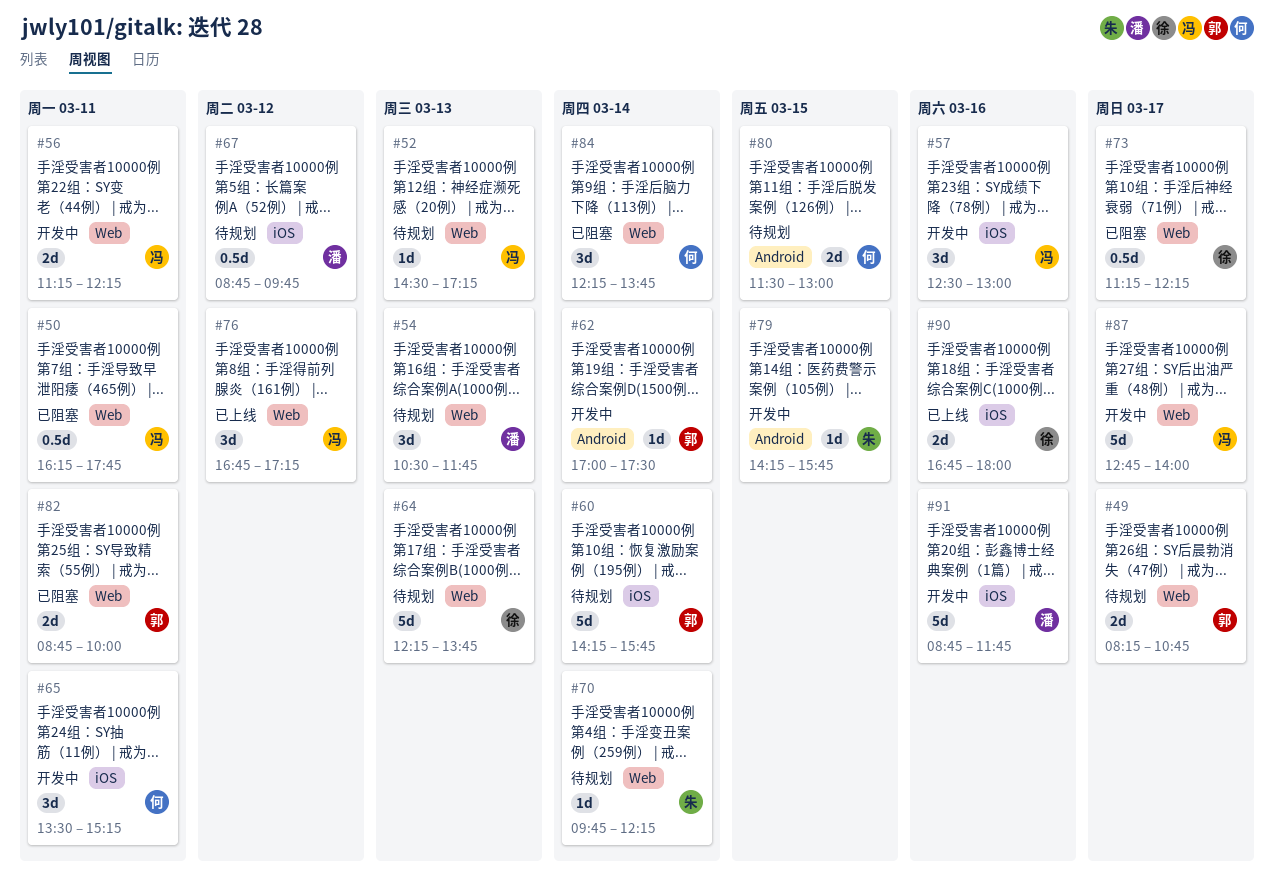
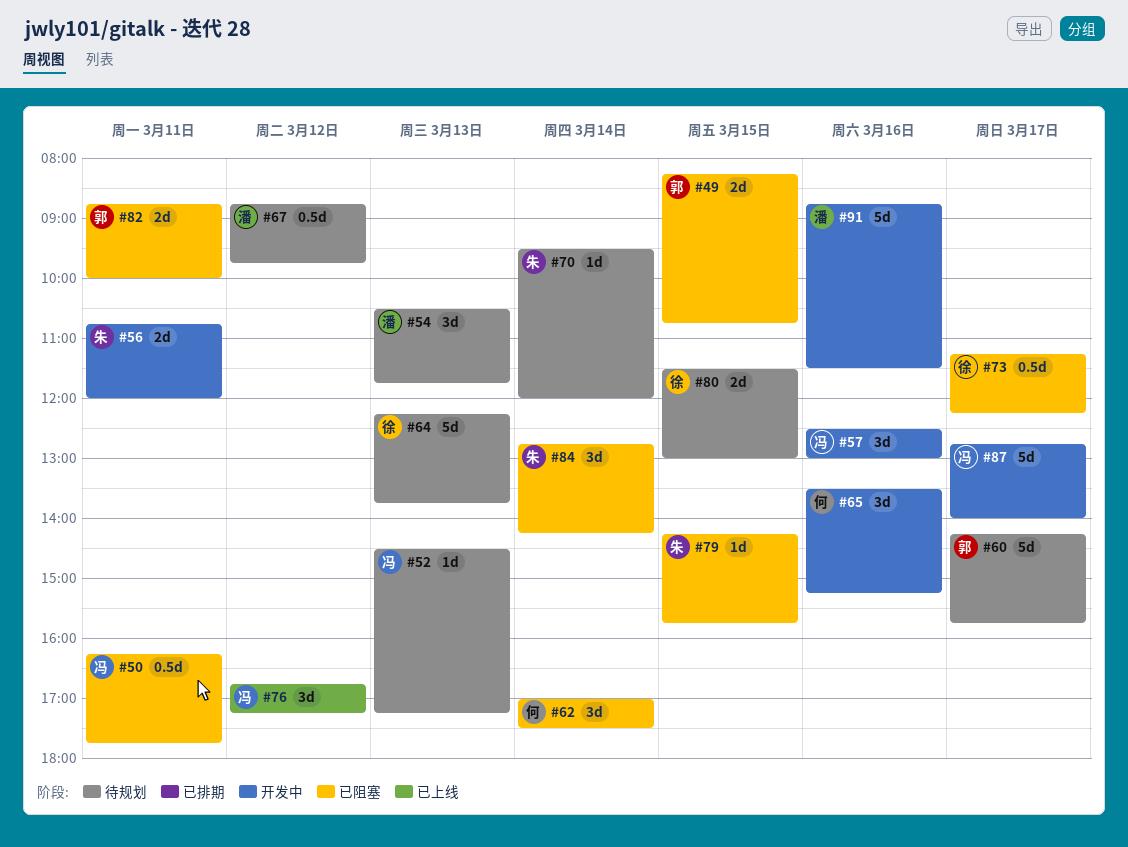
#49, status: 待规划 -> 已阻塞
#49, day: Mar 17 -> Mar 15
#56, owner: 冯 -> 朱
#56, begins: 11:15 -> 10:45
#56, ends: 12:15 -> 12:00
#60, day: Mar 14 -> Mar 17
#62, status: 开发中 -> 已阻塞
#62, owner: 郭 -> 何
#62, estimate: 1d -> 3d
#65, day: Mar 11 -> Mar 16
#70, begins: 09:45 -> 09:30
#70, ends: 12:15 -> 12:00
#79, status: 开发中 -> 已阻塞
#80, owner: 何 -> 徐
#84, owner: 何 -> 朱
#84, begins: 12:15 -> 12:45
#84, ends: 13:45 -> 14:15
#90: present -> none
#91, ends: 11:45 -> 11:30

